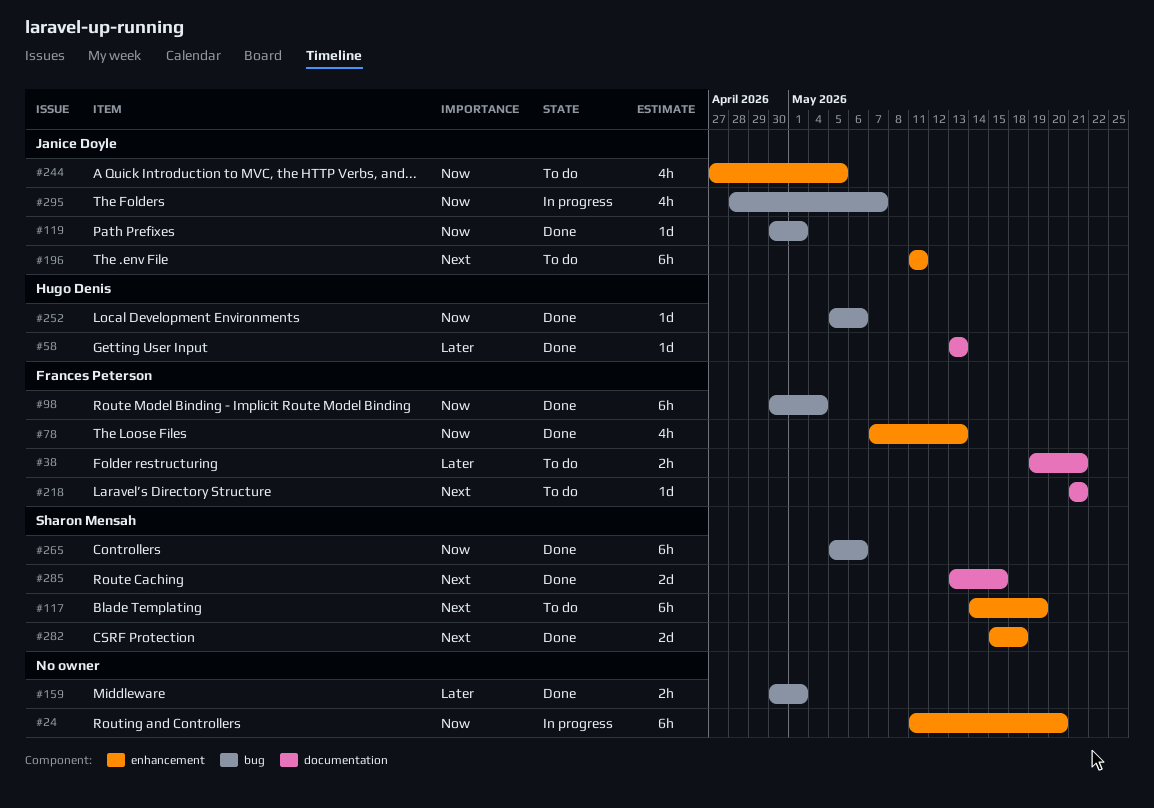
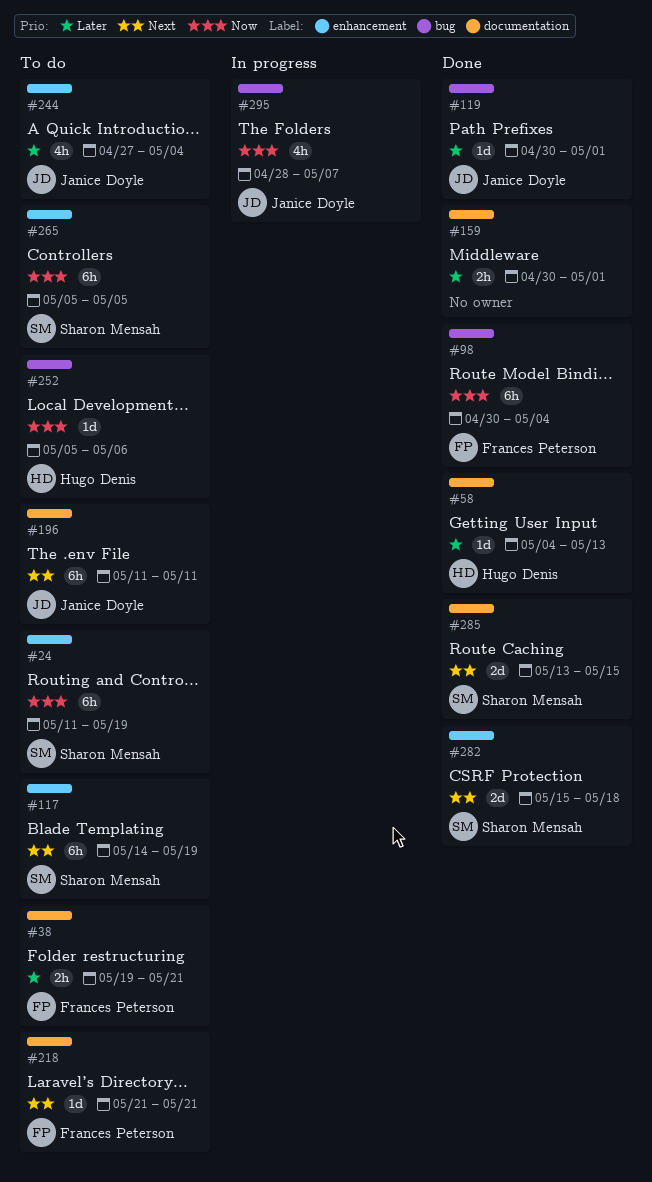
#24, status: In progress -> To do
#24, owner: none -> Sharon Mensah
#24, due: May 20 -> May 19
#58, start: May 13 -> May 4
#78: present -> none
#119, priority: Now -> Later
#159, label: bug -> documentation
#196, label: enhancement -> documentation
#244, priority: Now -> Later
#244, due: May 5 -> May 4
#252, status: Done -> To do
#265, status: Done -> To do
#265, label: bug -> enhancement
#265, due: May 6 -> May 5

